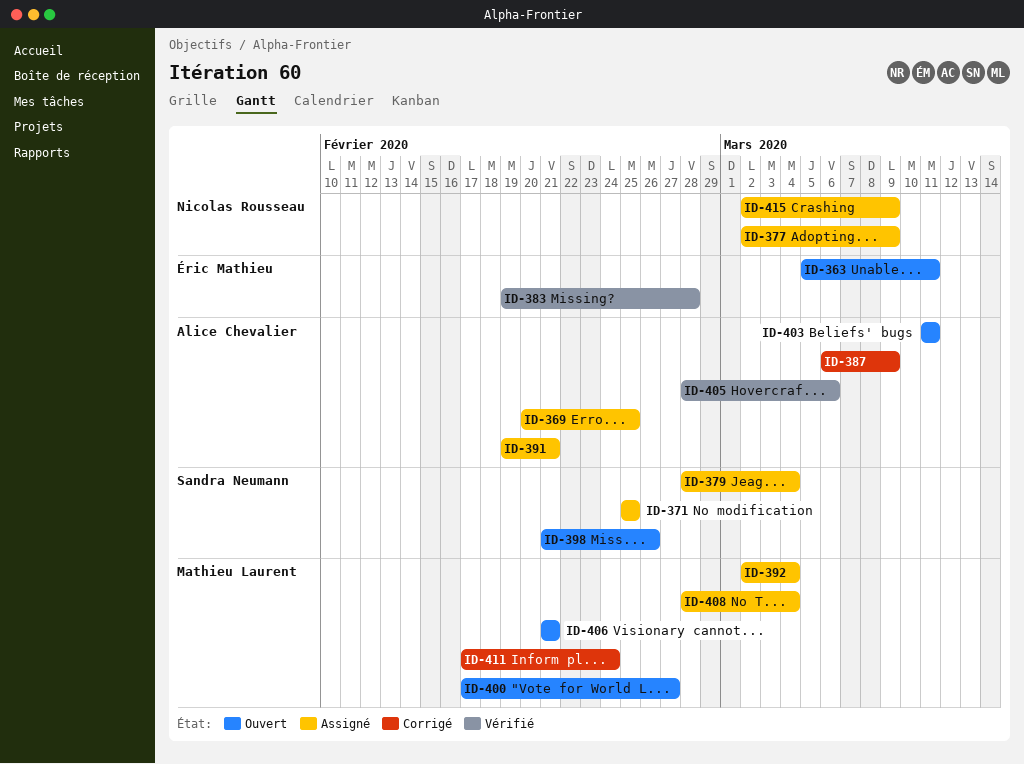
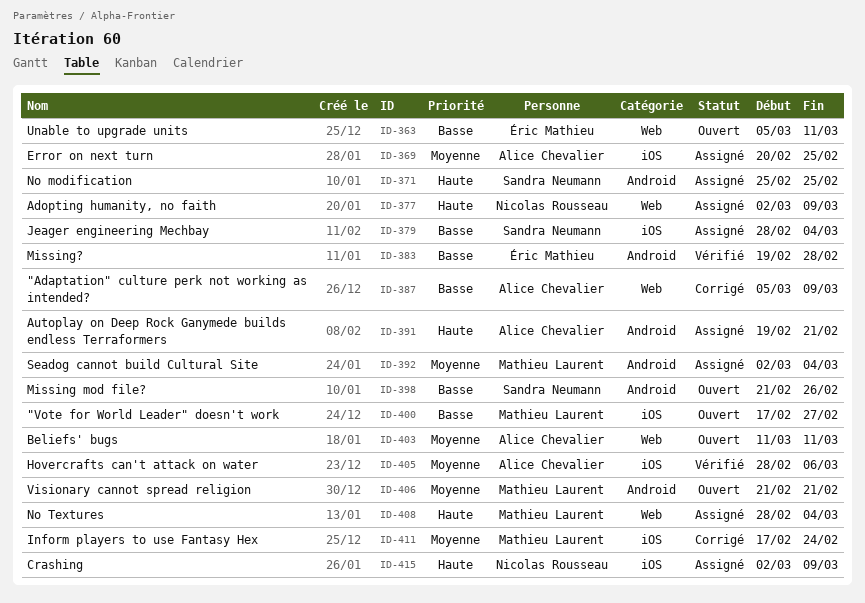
ID-387, start: Mar 6 -> Mar 5

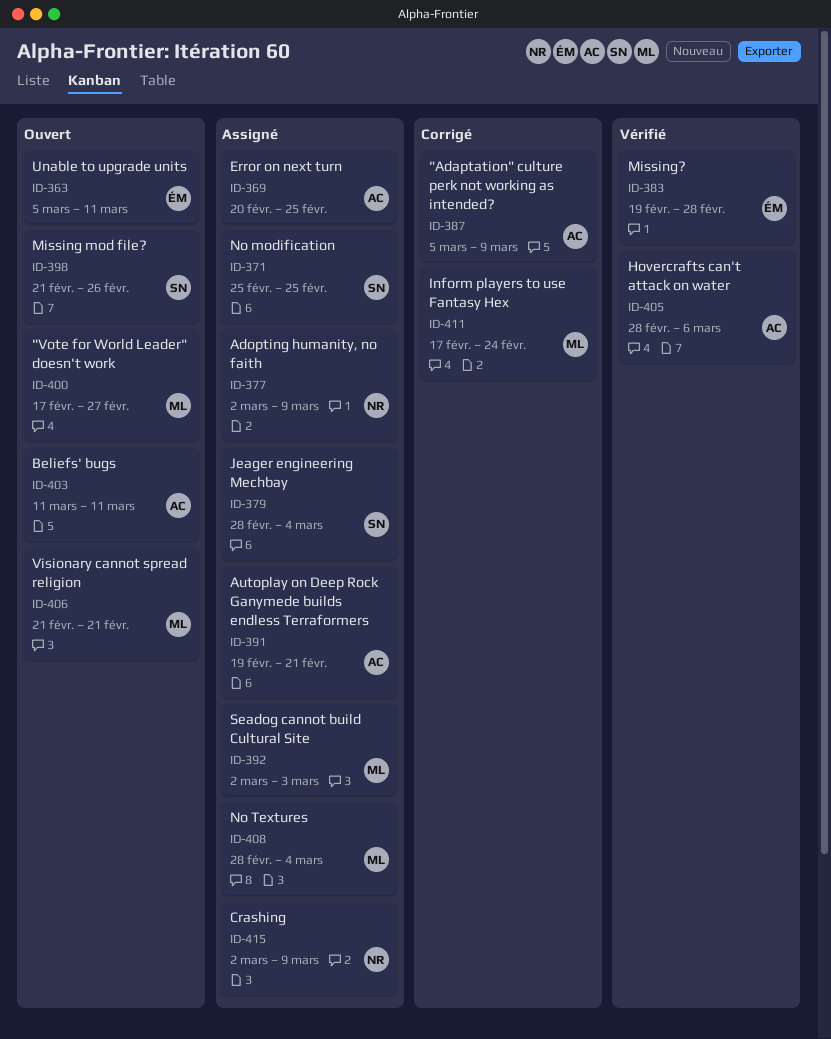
ID-392, due: Mar 4 -> Mar 3

